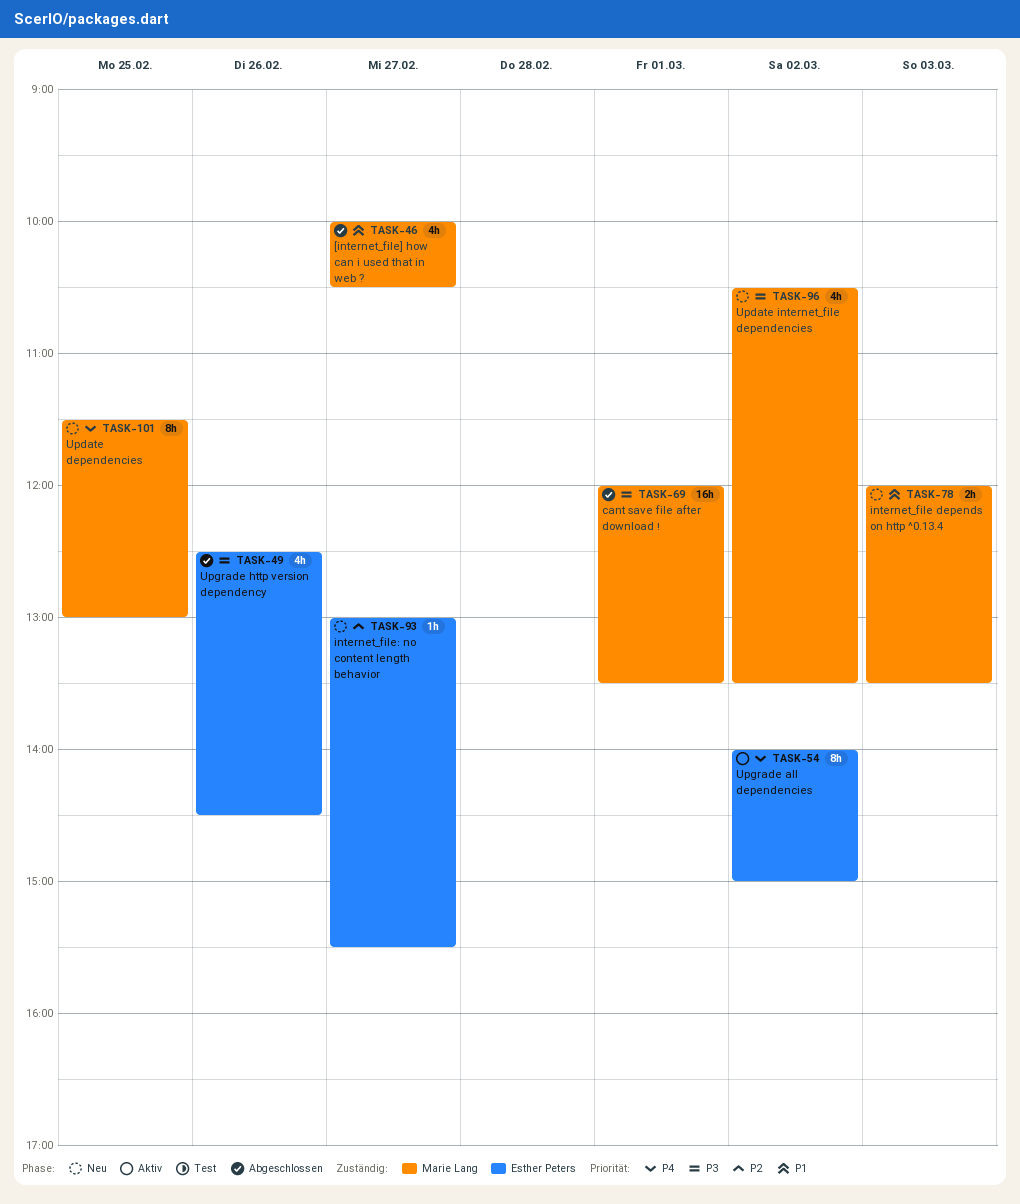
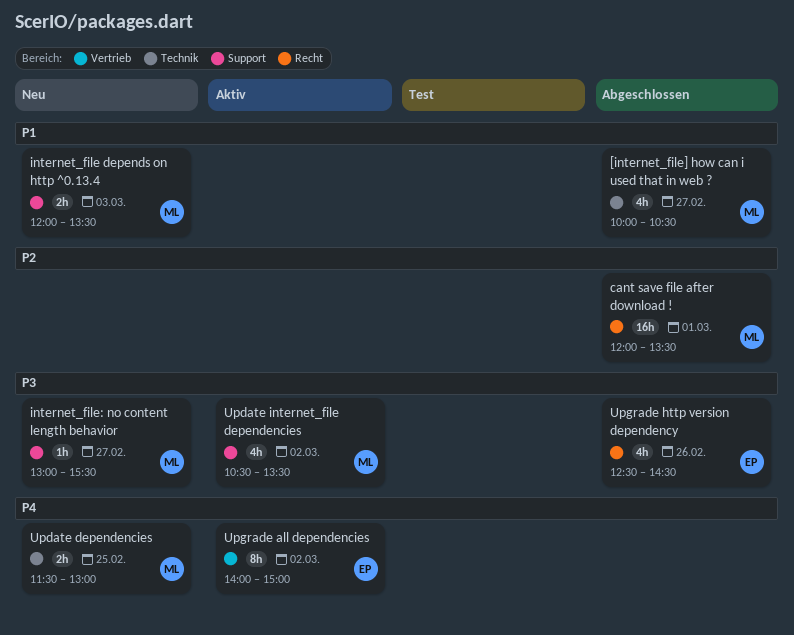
cant save file after download !, priority: P3 -> P2
internet_file: no content length behavior, owner: Esther Peters -> Marie Lang
internet_file: no content length behavior, priority: P2 -> P3
Update dependencies, estimate: 8h -> 2h
Update internet_file dependencies, status: Neu -> Aktiv

